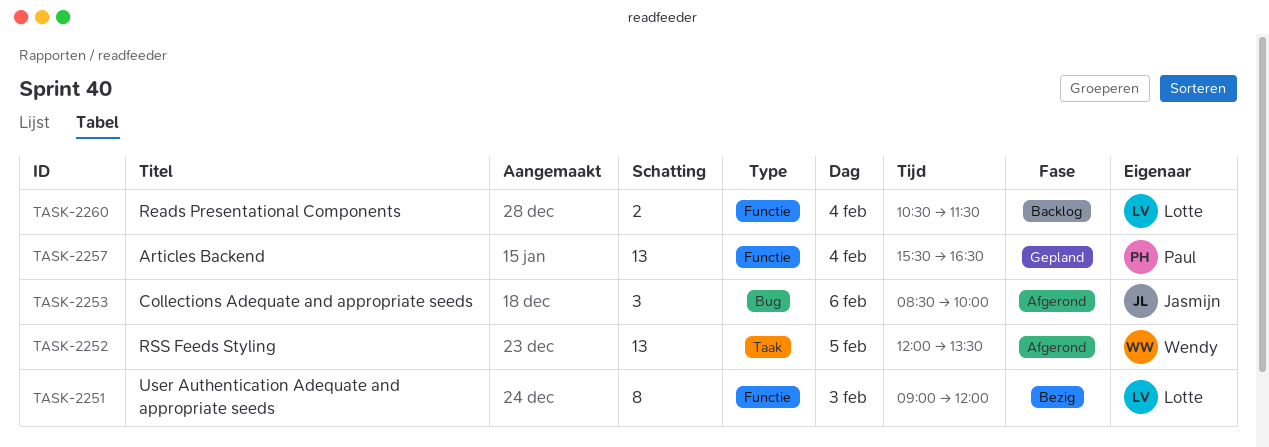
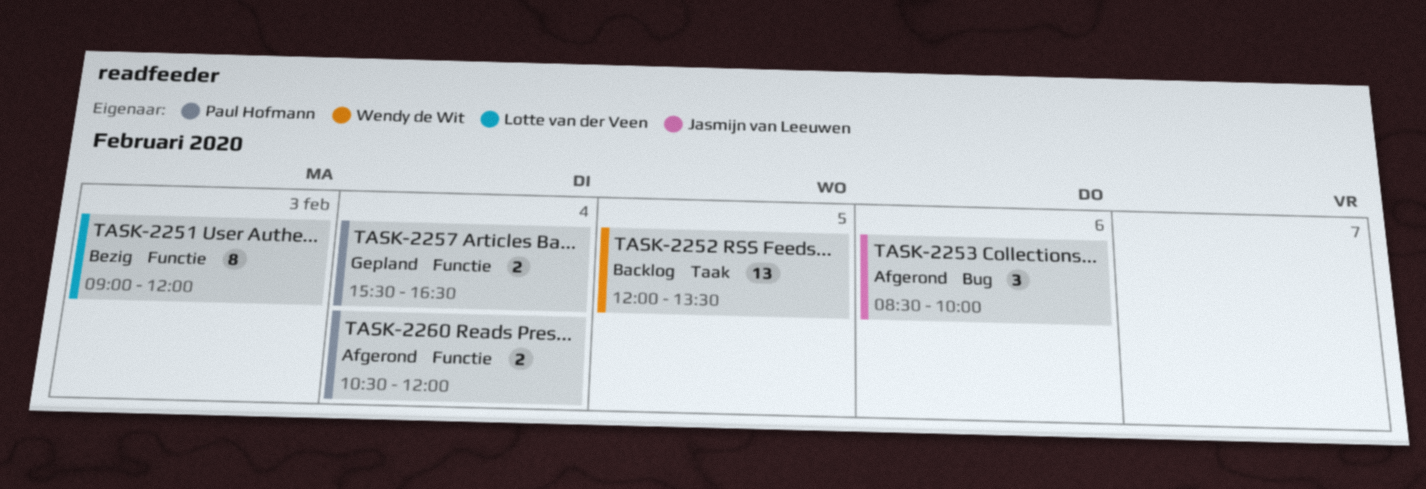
TASK-2252, status: Afgerond -> Backlog
TASK-2257, estimate: 13 -> 2
TASK-2260, status: Backlog -> Afgerond
TASK-2260, owner: Lotte van der Veen -> Paul Hofmann
TASK-2260, ends: 11:30 -> 12:00

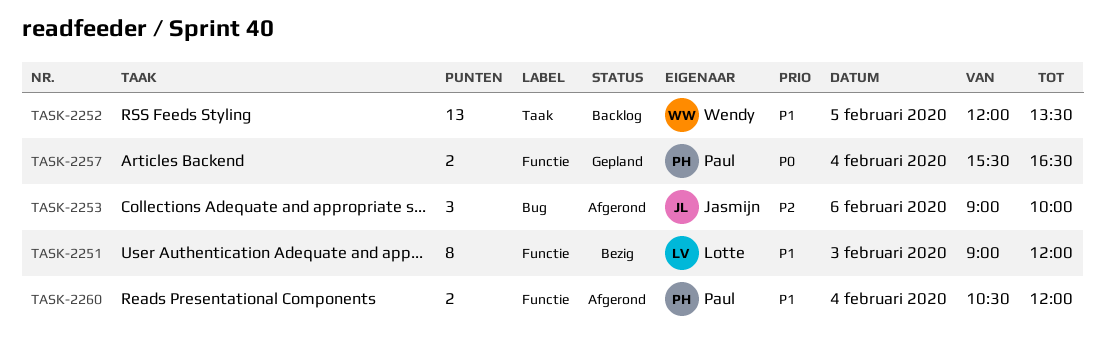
TASK-2253, begins: 08:30 -> 09:00

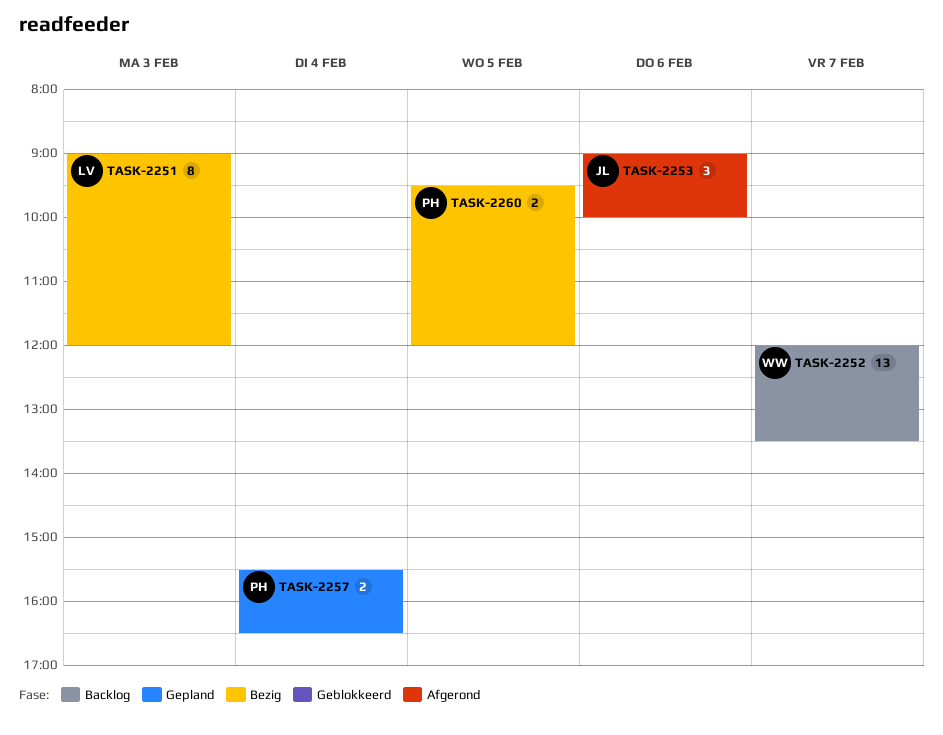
TASK-2252, day: Feb 5 -> Feb 7
TASK-2260, status: Afgerond -> Bezig
TASK-2260, day: Feb 4 -> Feb 5
TASK-2260, begins: 10:30 -> 09:30

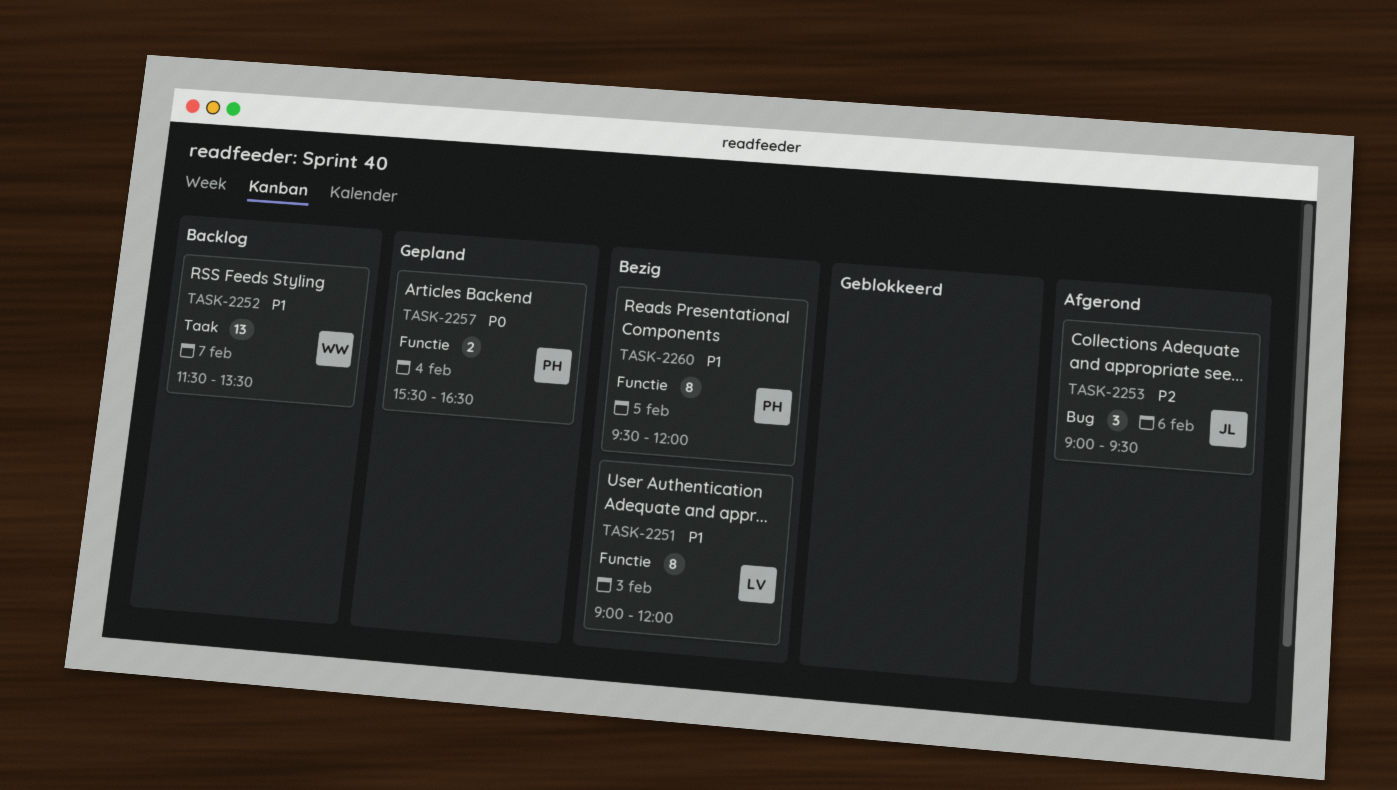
TASK-2252, begins: 12:00 -> 11:30
TASK-2253, ends: 10:00 -> 09:30
TASK-2260, estimate: 2 -> 8

